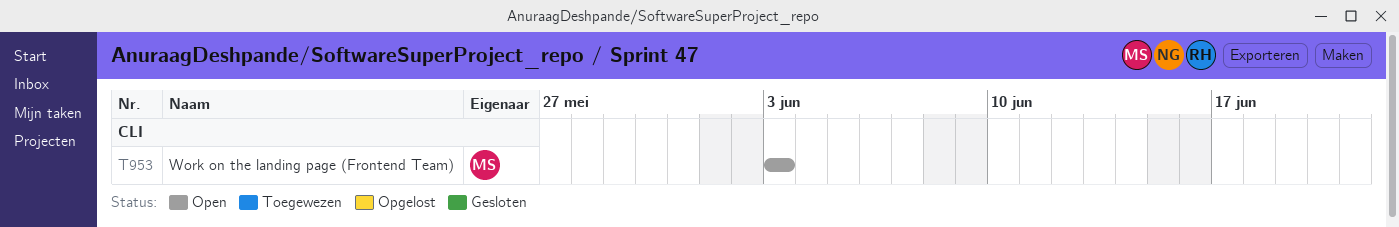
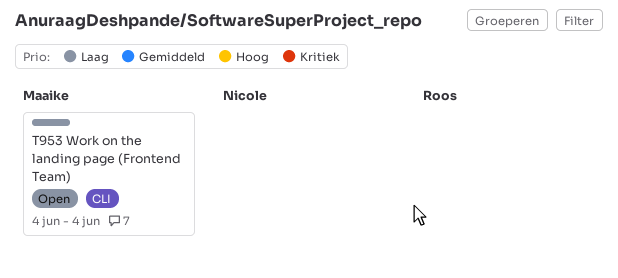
T953, start: Jun 3 -> Jun 4
T953, due: Jun 3 -> Jun 4

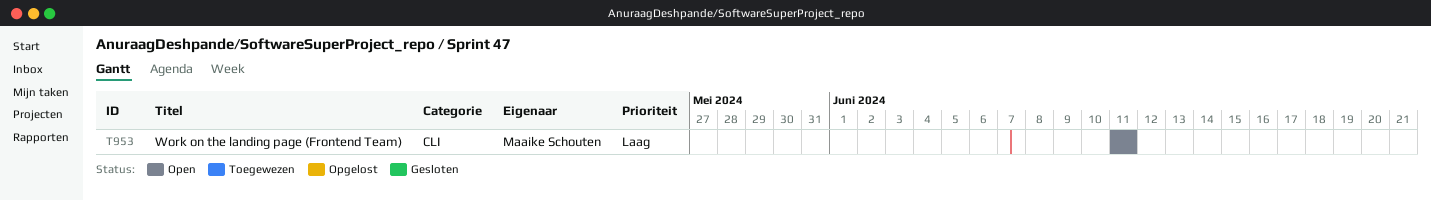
T953, start: Jun 4 -> Jun 11
T953, due: Jun 4 -> Jun 11

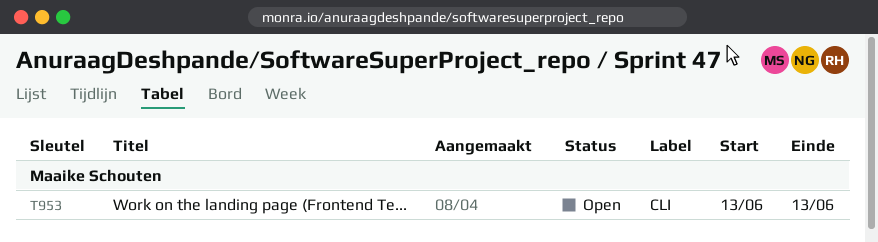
T953, start: Jun 11 -> Jun 13
T953, due: Jun 11 -> Jun 13

